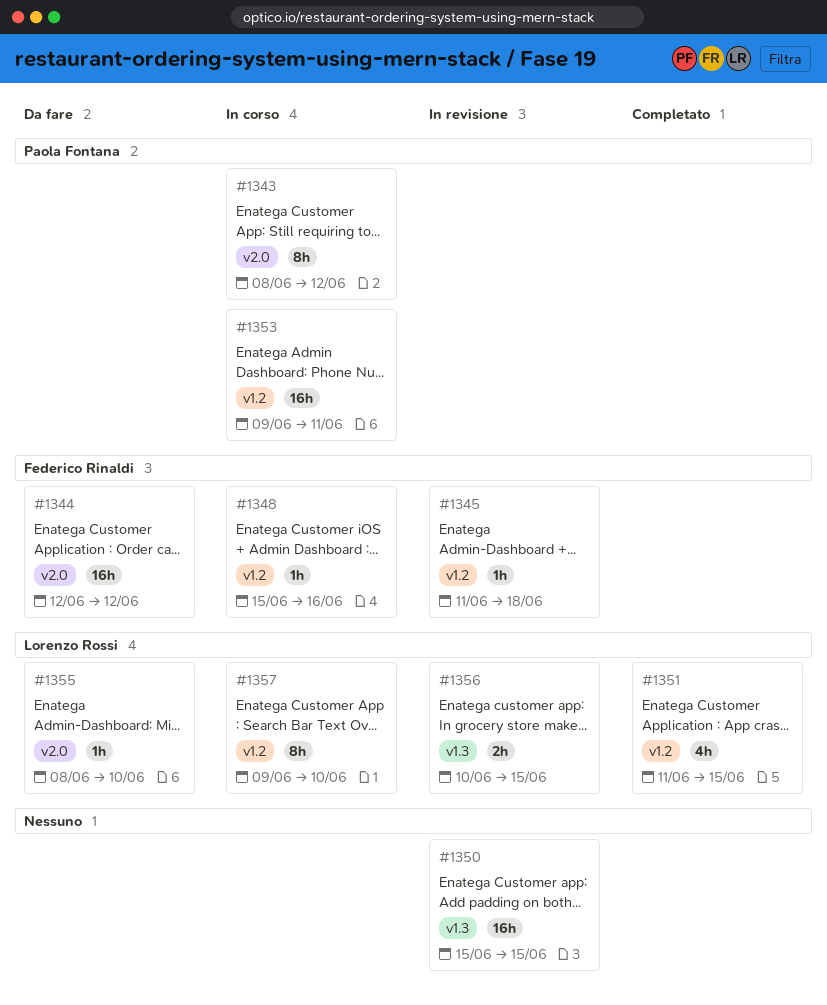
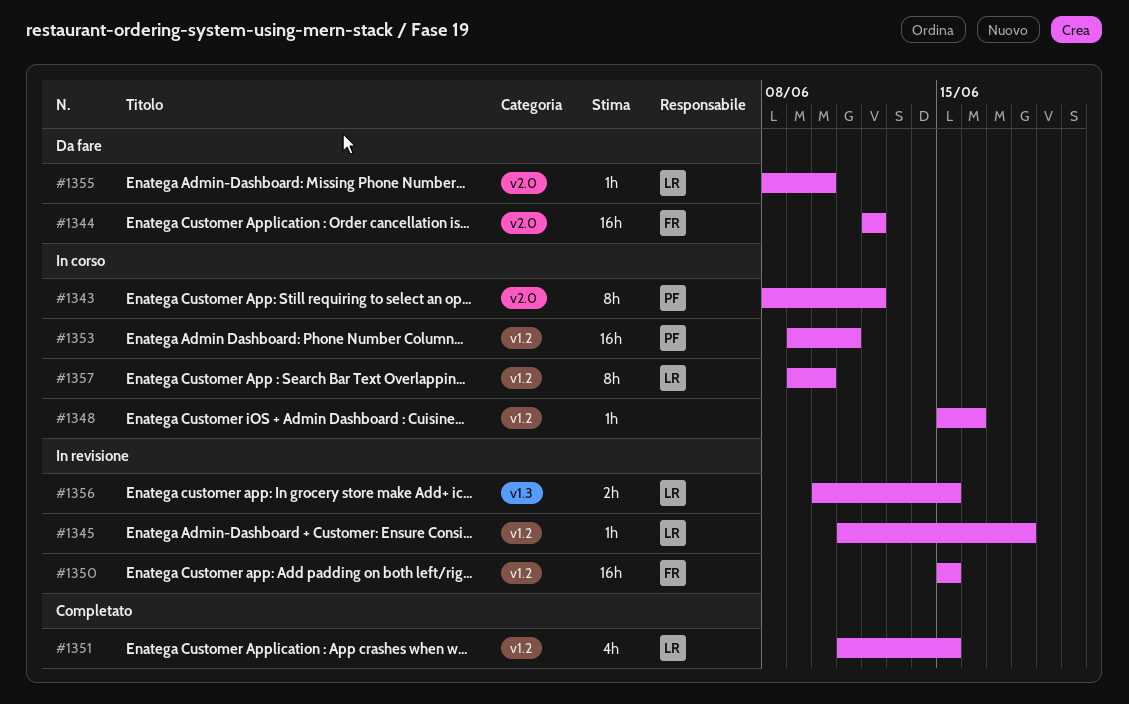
#1345, owner: Federico Rinaldi -> Lorenzo Rossi
#1348, owner: Federico Rinaldi -> none
#1350, owner: none -> Federico Rinaldi
#1350, label: v1.3 -> v1.2

